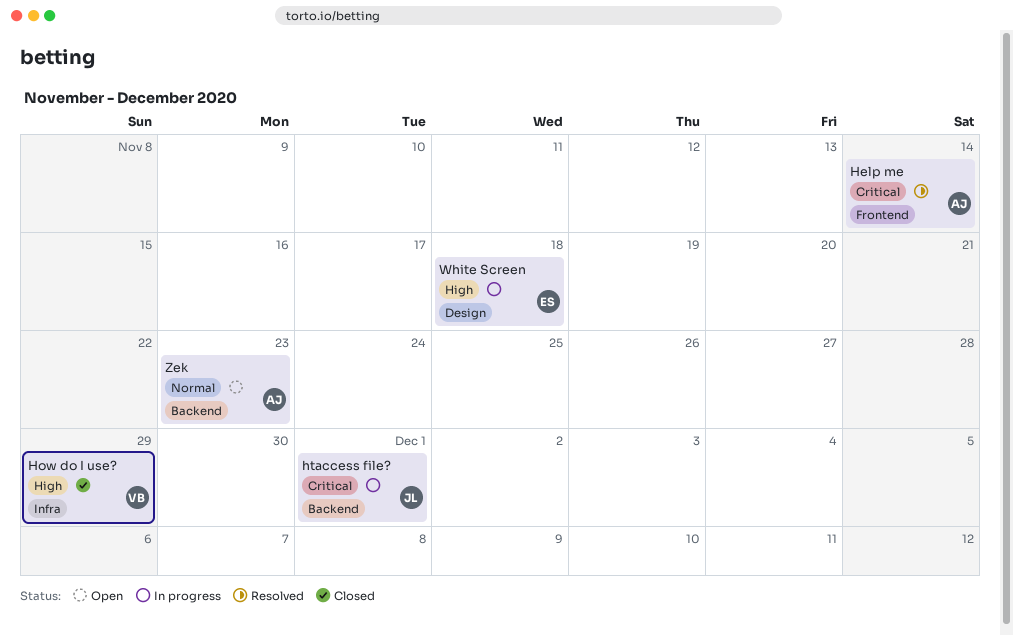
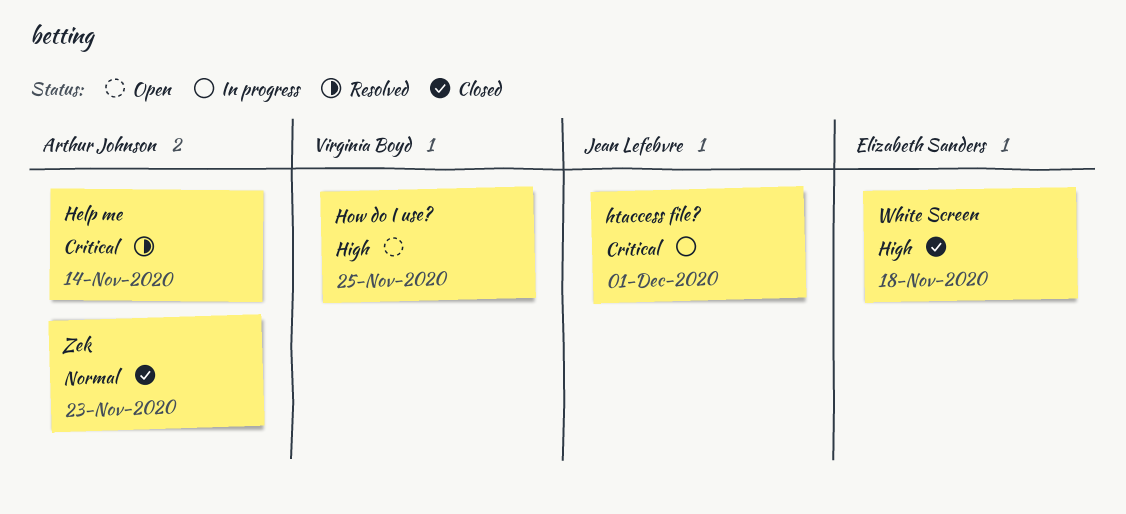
How do I use?, status: Closed -> Open
How do I use?, due: Nov 29 -> Nov 25
White Screen, status: In progress -> Closed
Zek, status: Open -> Closed

